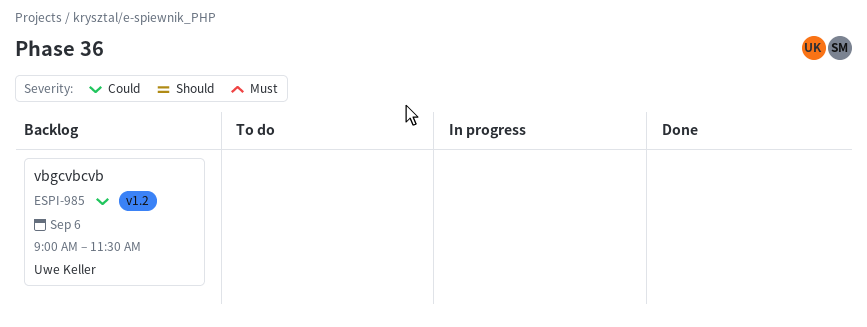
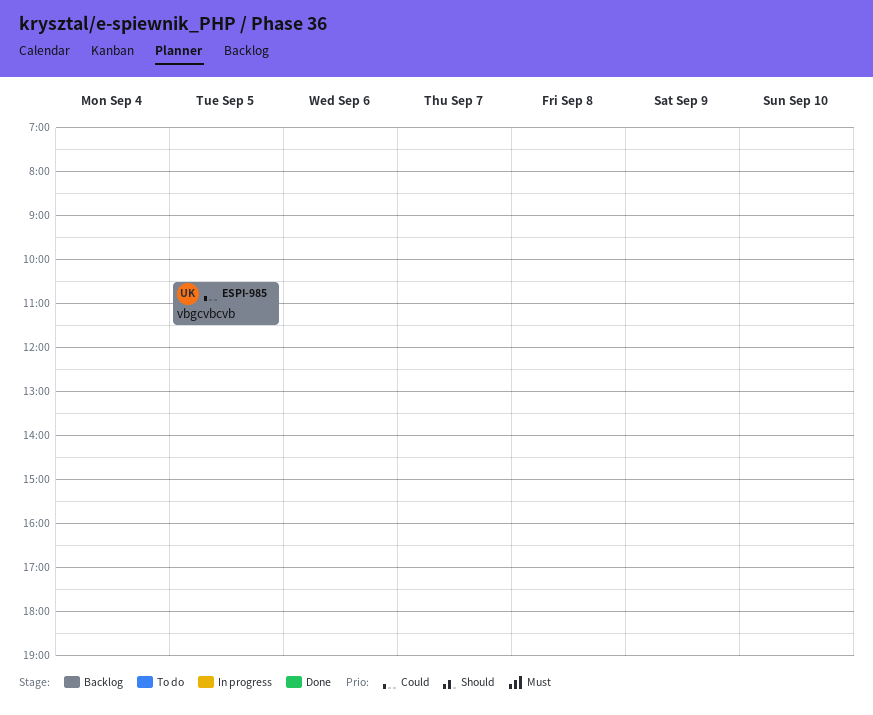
ESPI-985, day: Sep 6 -> Sep 5
ESPI-985, begins: 09:00 -> 10:30

